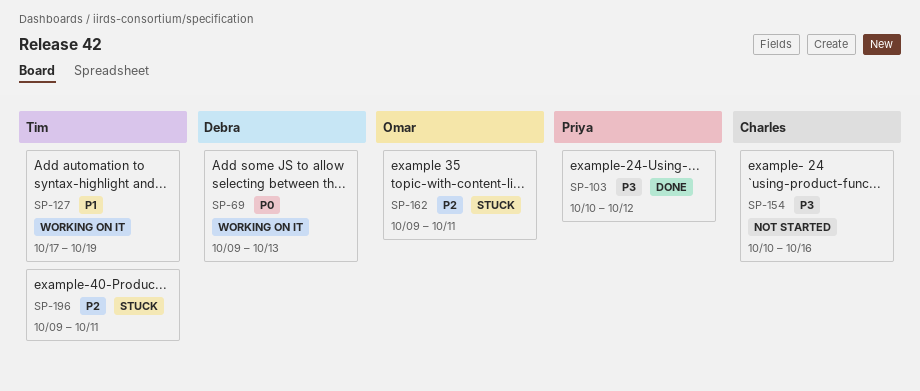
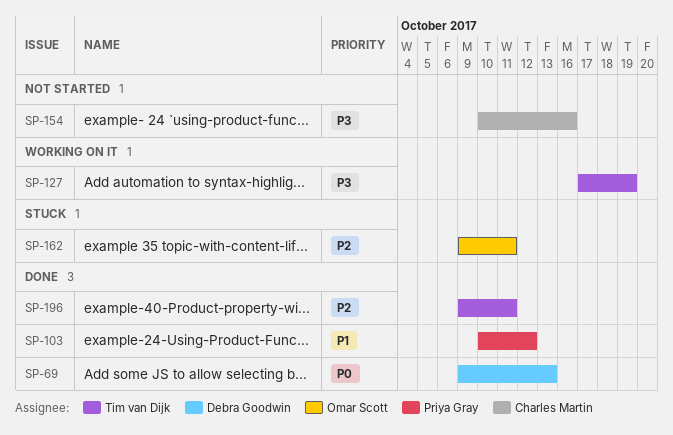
SP-69, status: Working on it -> Done
SP-103, priority: P3 -> P1
SP-127, priority: P1 -> P3
SP-196, status: Stuck -> Done

